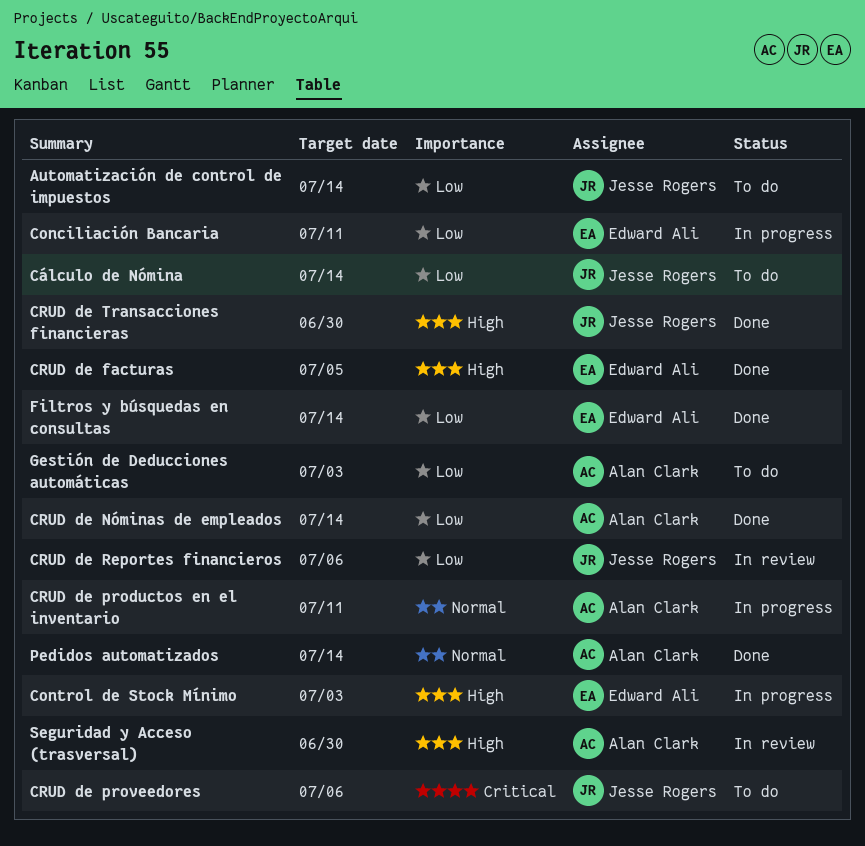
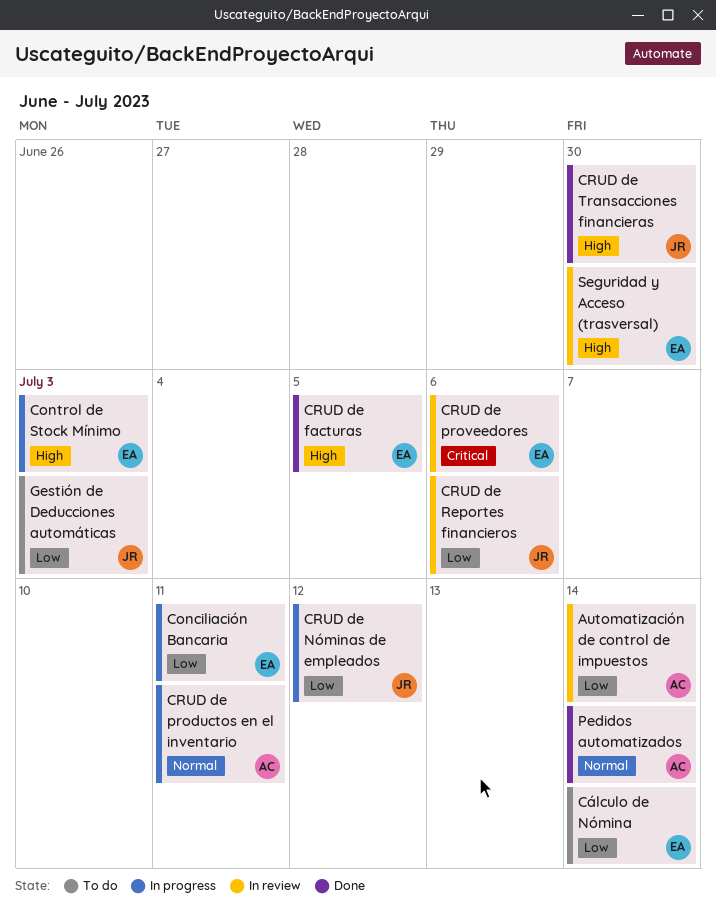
Automatización de control de impuestos, status: To do -> In review
Automatización de control de impuestos, owner: Jesse Rogers -> Alan Clark
CRUD de Nóminas de empleados, status: Done -> In progress
CRUD de Nóminas de empleados, owner: Alan Clark -> Jesse Rogers
CRUD de Nóminas de empleados, due: Jul 14 -> Jul 12
CRUD de proveedores, status: To do -> In review
CRUD de proveedores, owner: Jesse Rogers -> Edward Ali
Cálculo de Nómina, owner: Jesse Rogers -> Edward Ali
Filtros y búsquedas en consultas: present -> none
Gestión de Deducciones automáticas, owner: Alan Clark -> Jesse Rogers
Seguridad y Acceso (trasversal), owner: Alan Clark -> Edward Ali

